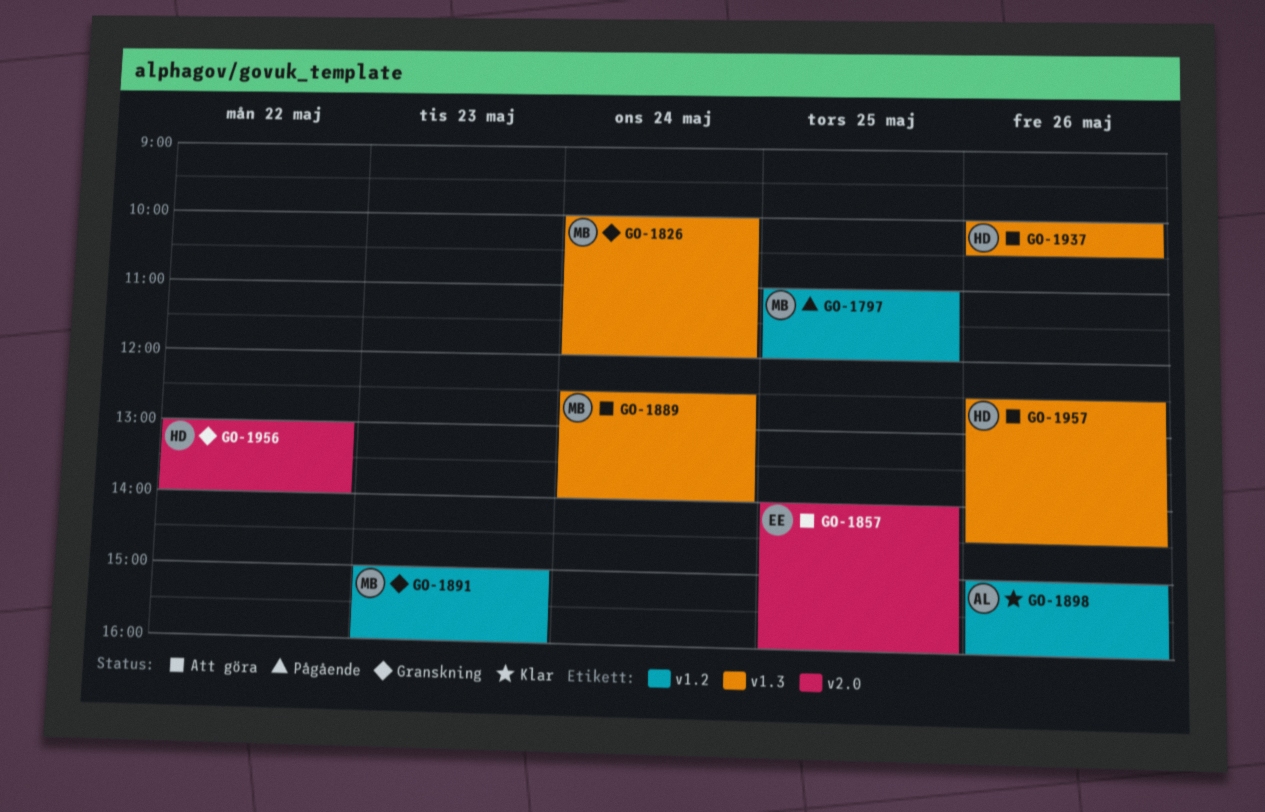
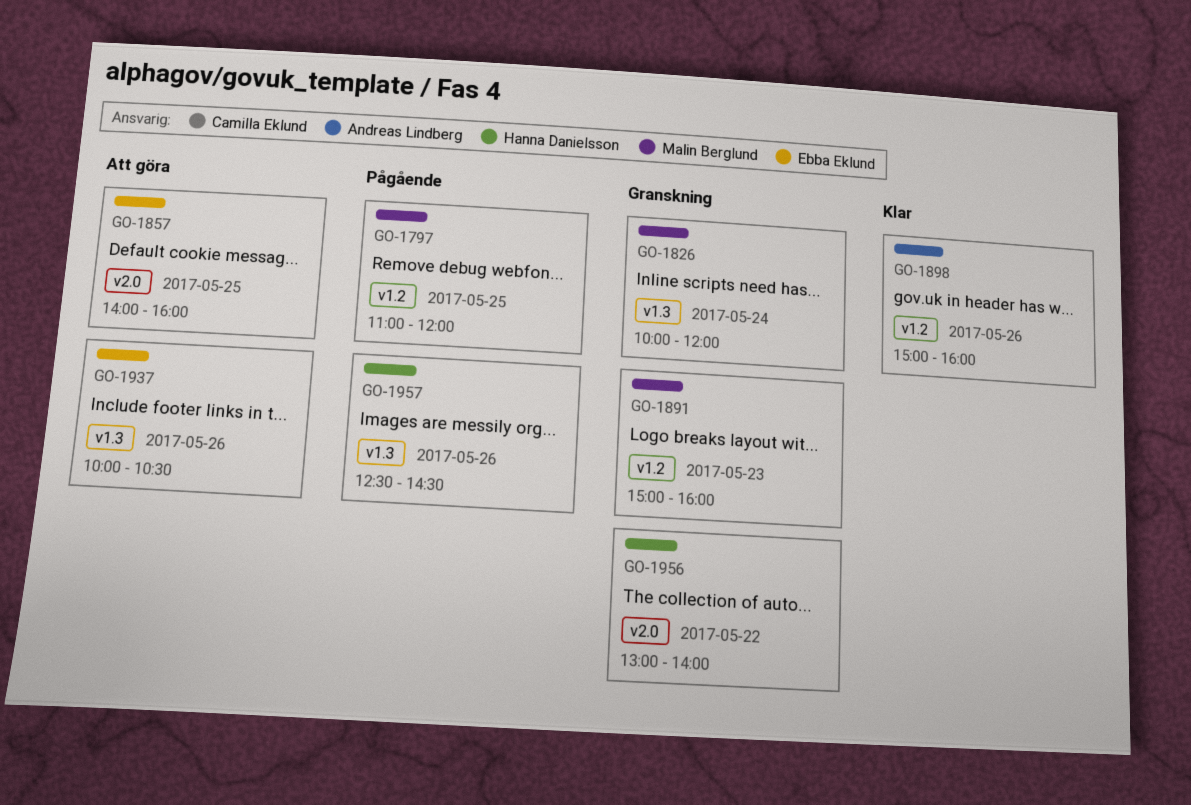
GO-1889: present -> none
GO-1937, owner: Hanna Danielsson -> Ebba Eklund
GO-1957, status: Att göra -> Pågående

